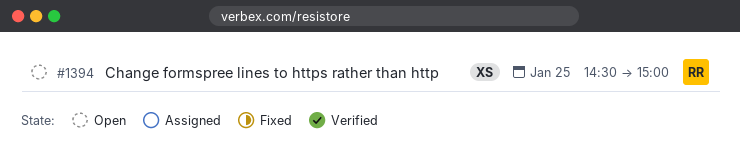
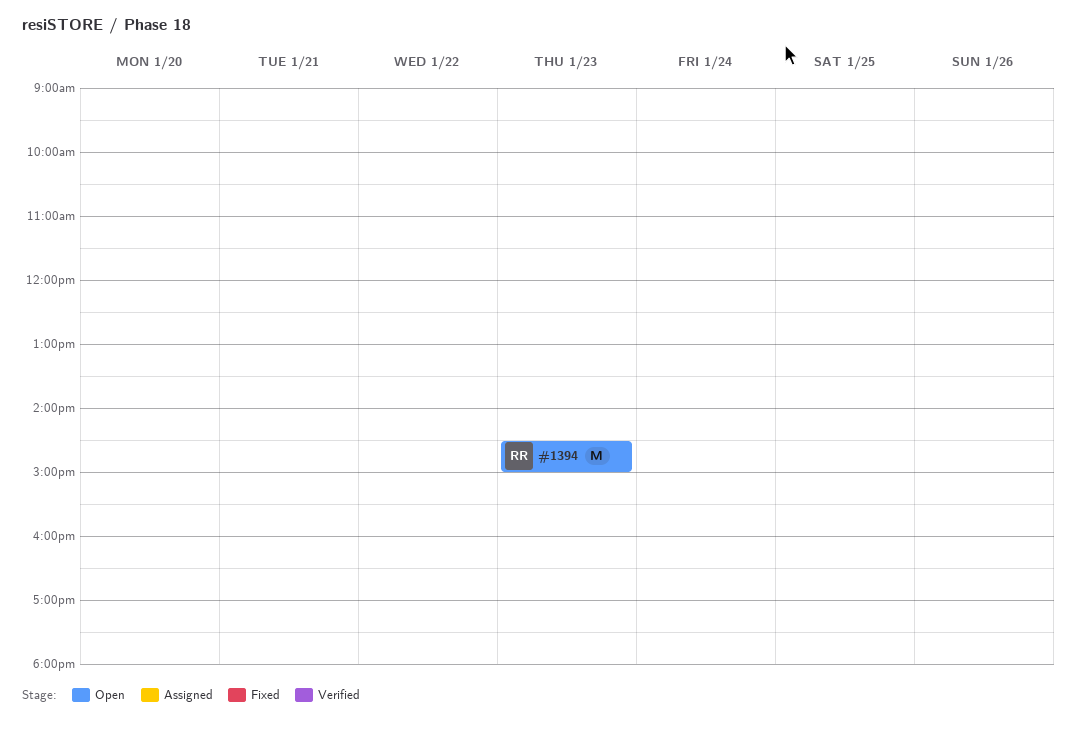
#1394, estimate: XS -> M
#1394, day: Jan 25 -> Jan 23

